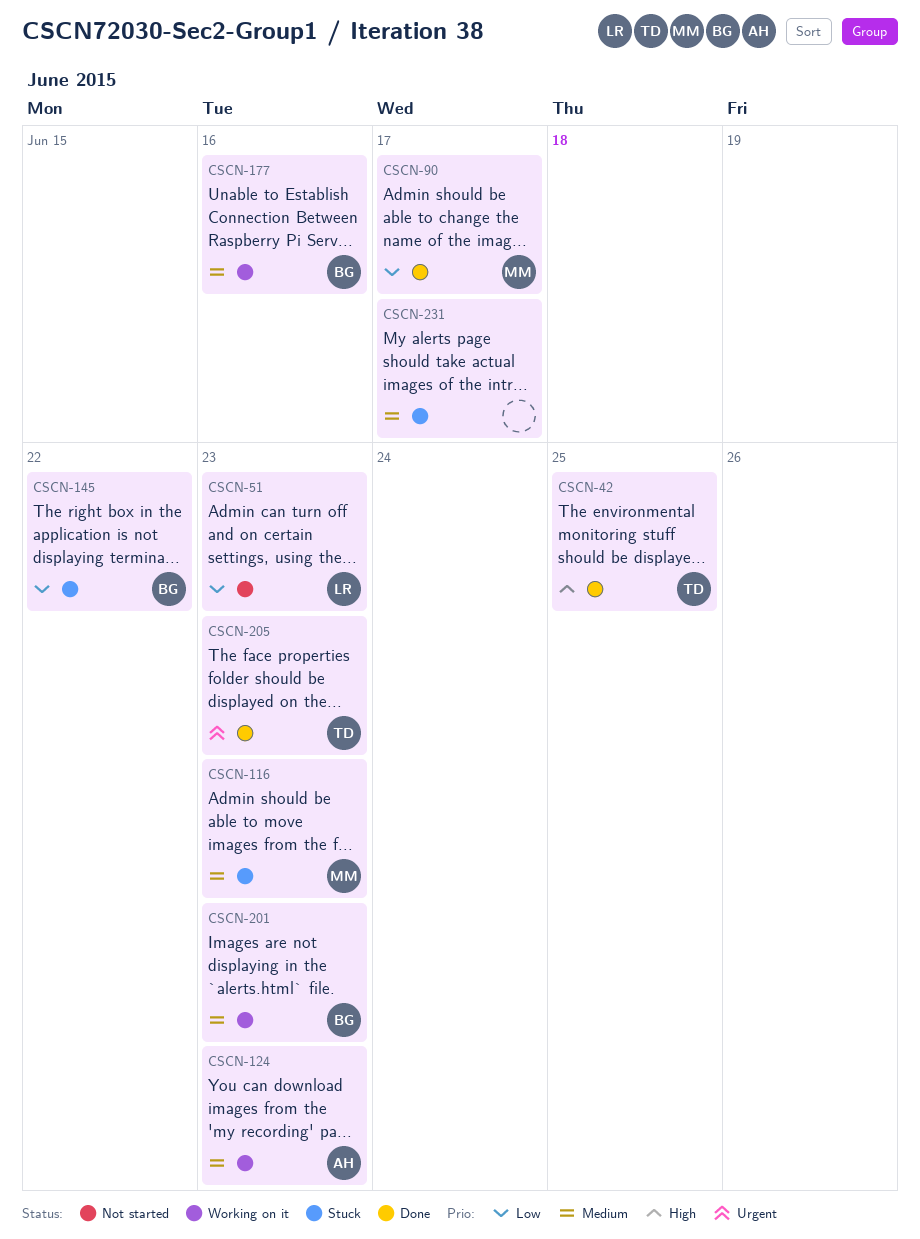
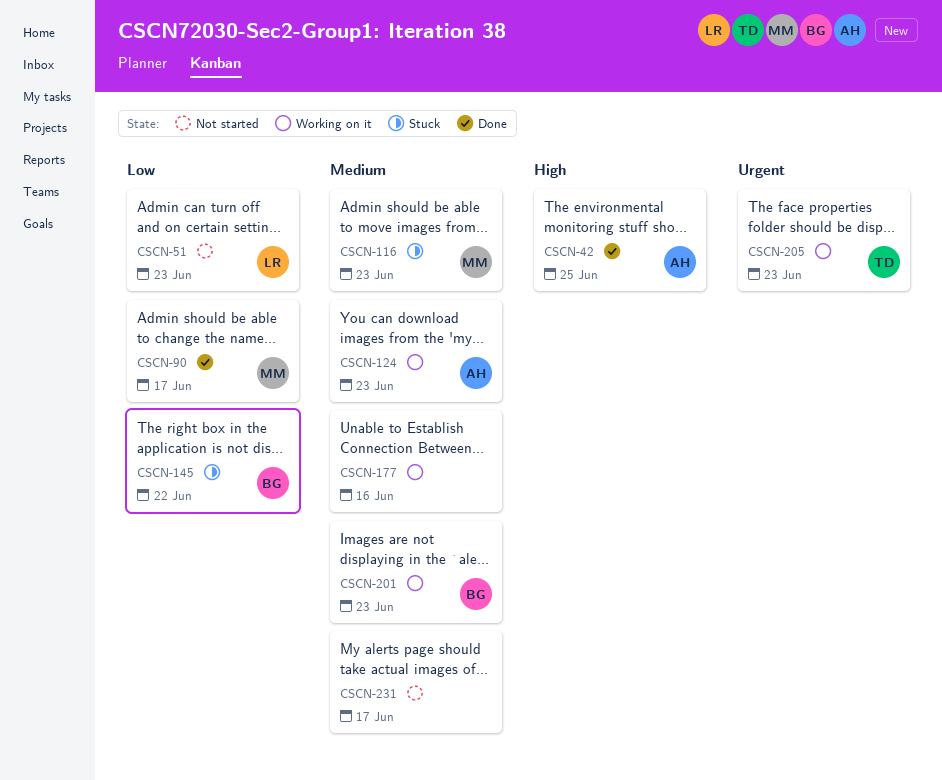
CSCN-42, owner: TD -> AH
CSCN-177, owner: BG -> none
CSCN-205, status: Done -> Working on it
CSCN-231, status: Stuck -> Not started

